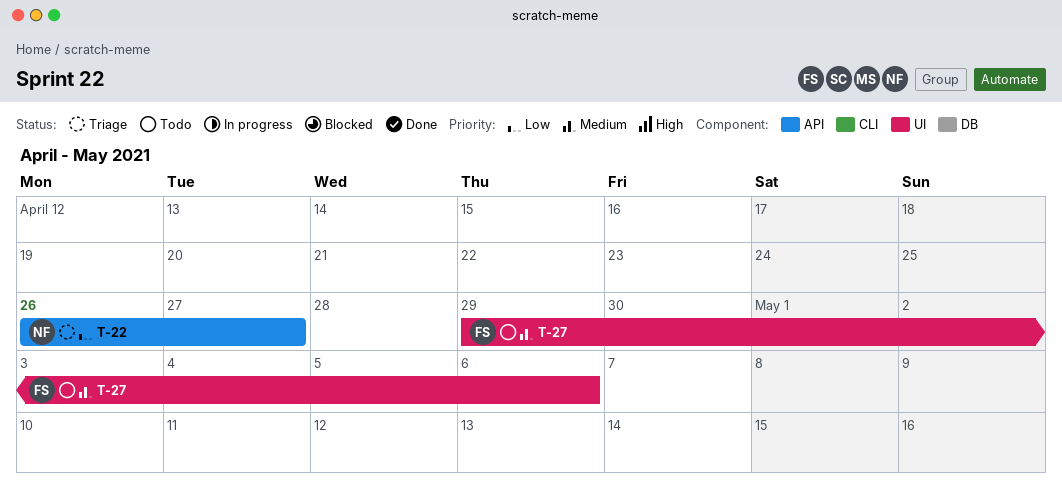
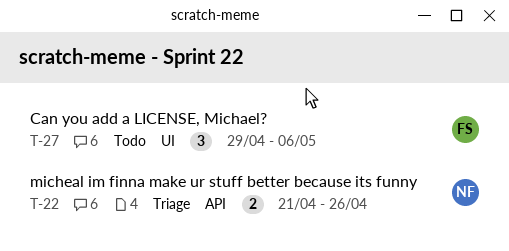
T-22, start: Apr 26 -> Apr 21
T-22, due: Apr 27 -> Apr 26

